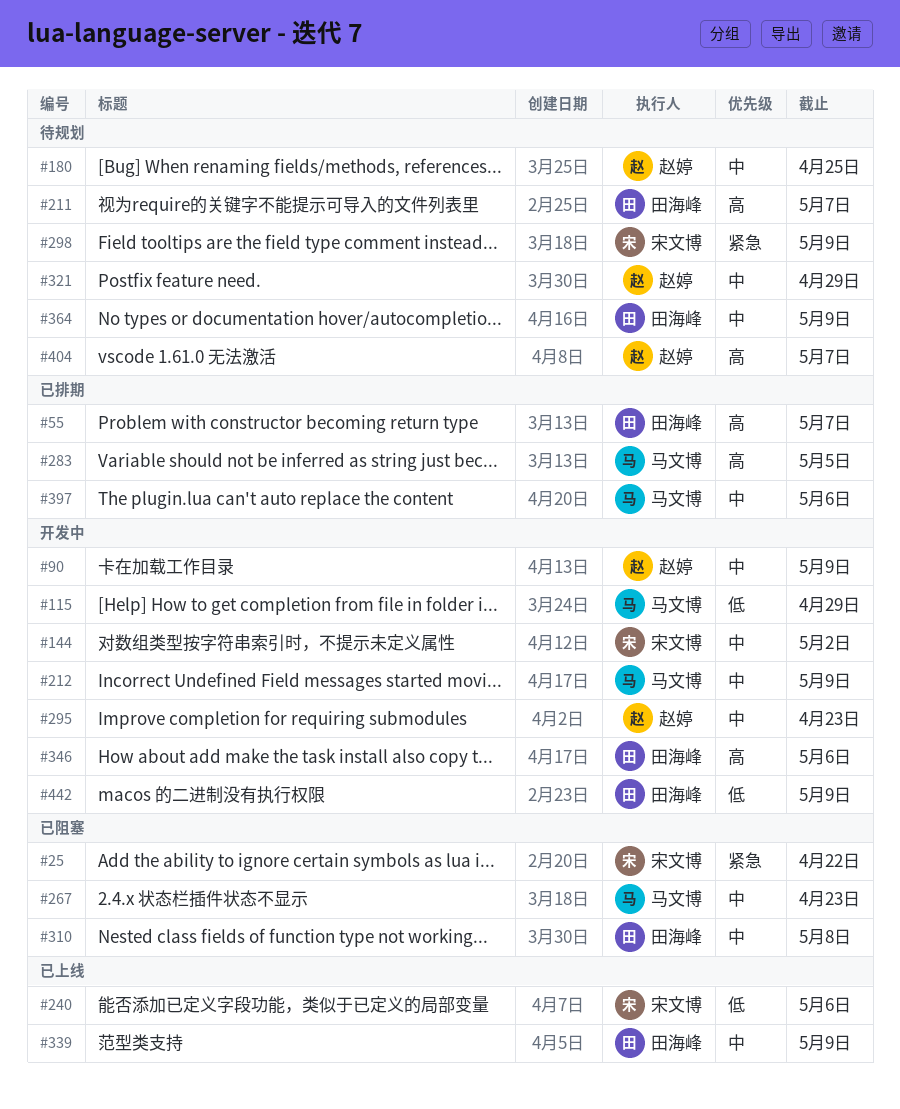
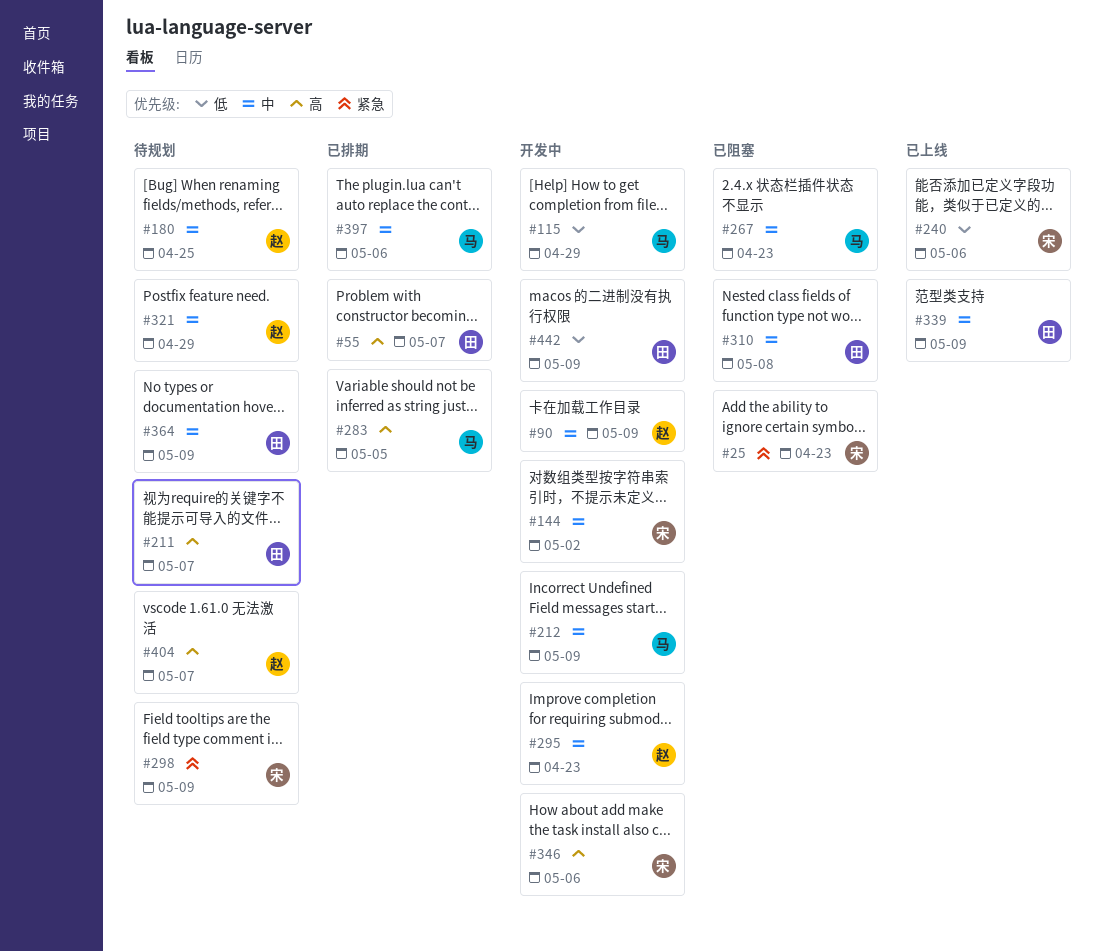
#25, due: Apr 22 -> Apr 23
#346, owner: 田海峰 -> 宋文博

